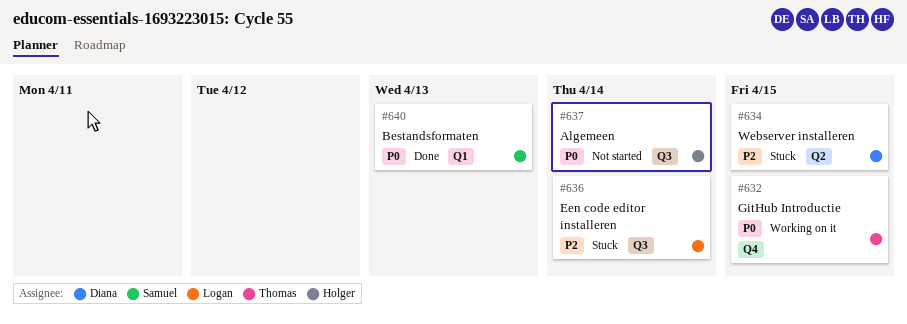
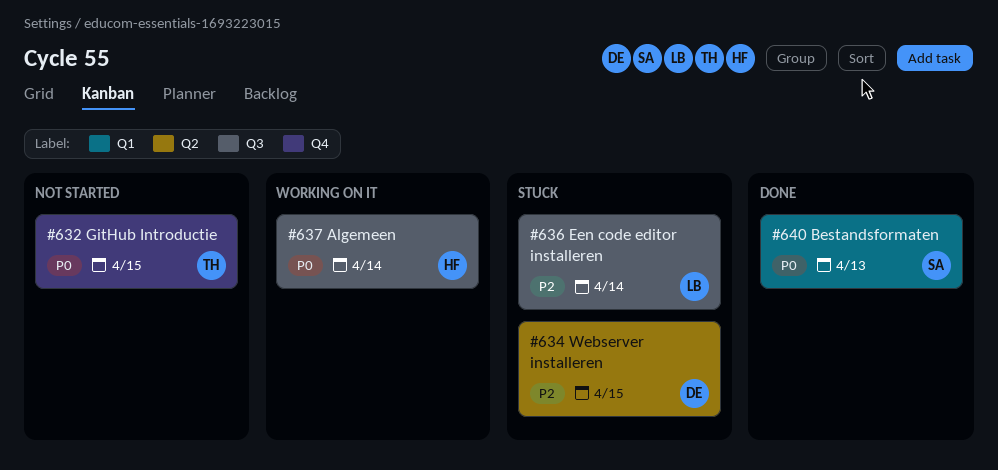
#632, status: Working on it -> Not started
#637, status: Not started -> Working on it

